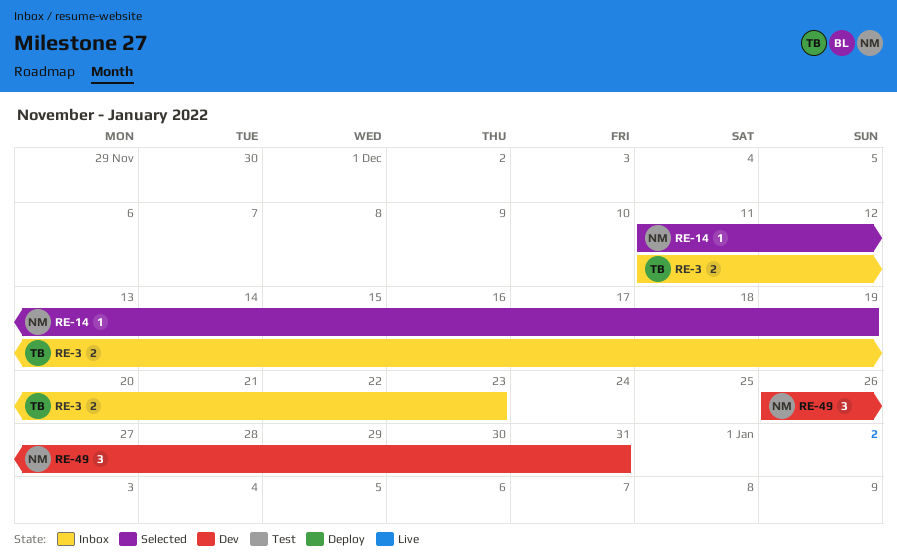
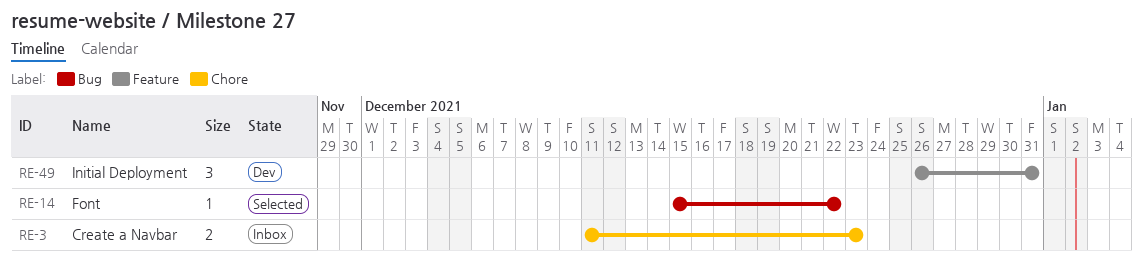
RE-14, start: Dec 11 -> Dec 15
RE-14, due: Dec 19 -> Dec 22

